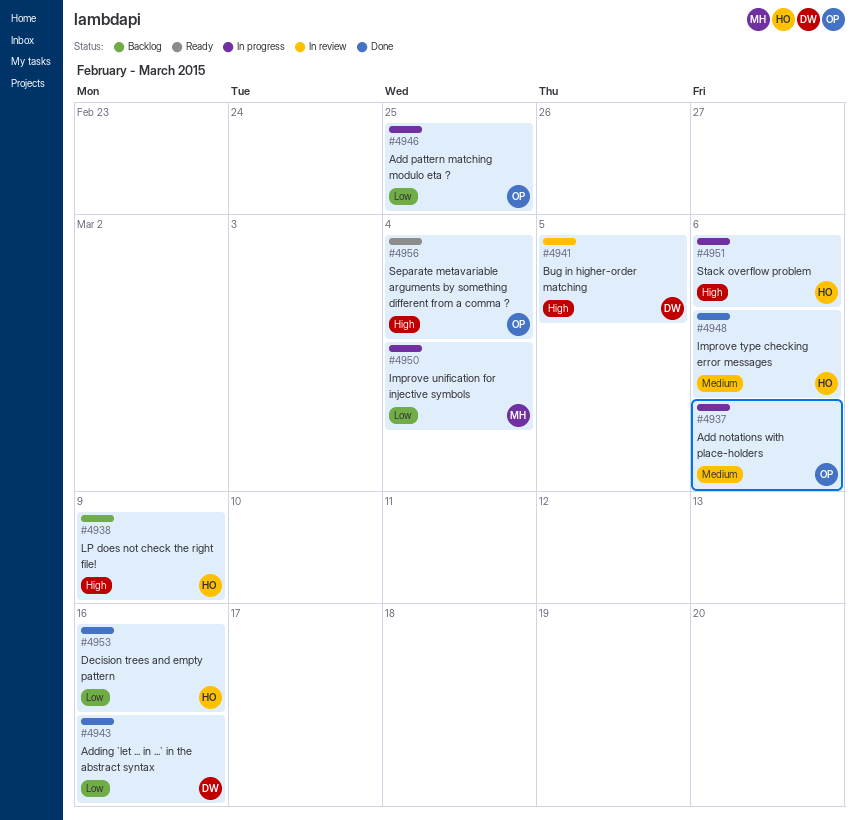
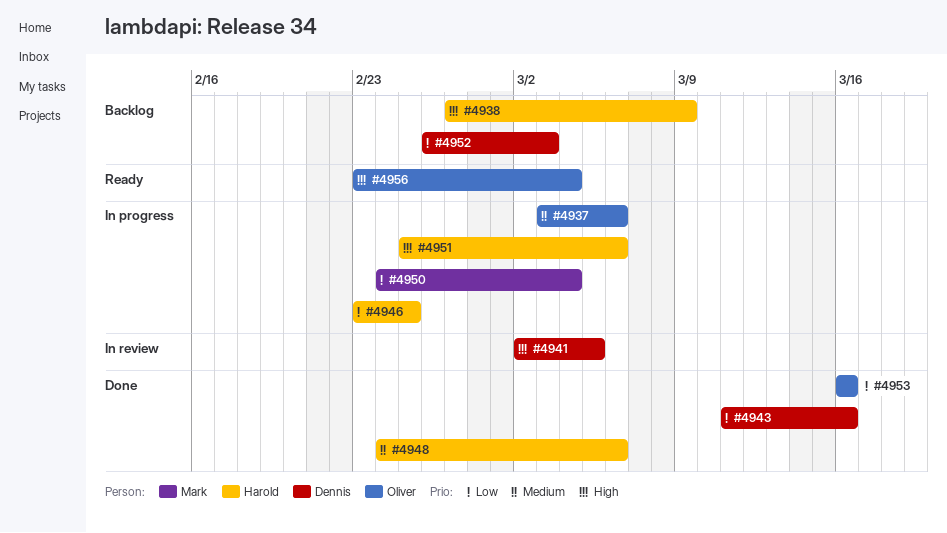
#4946, owner: Oliver -> Harold
#4952: none -> present
#4953, owner: Harold -> Oliver

